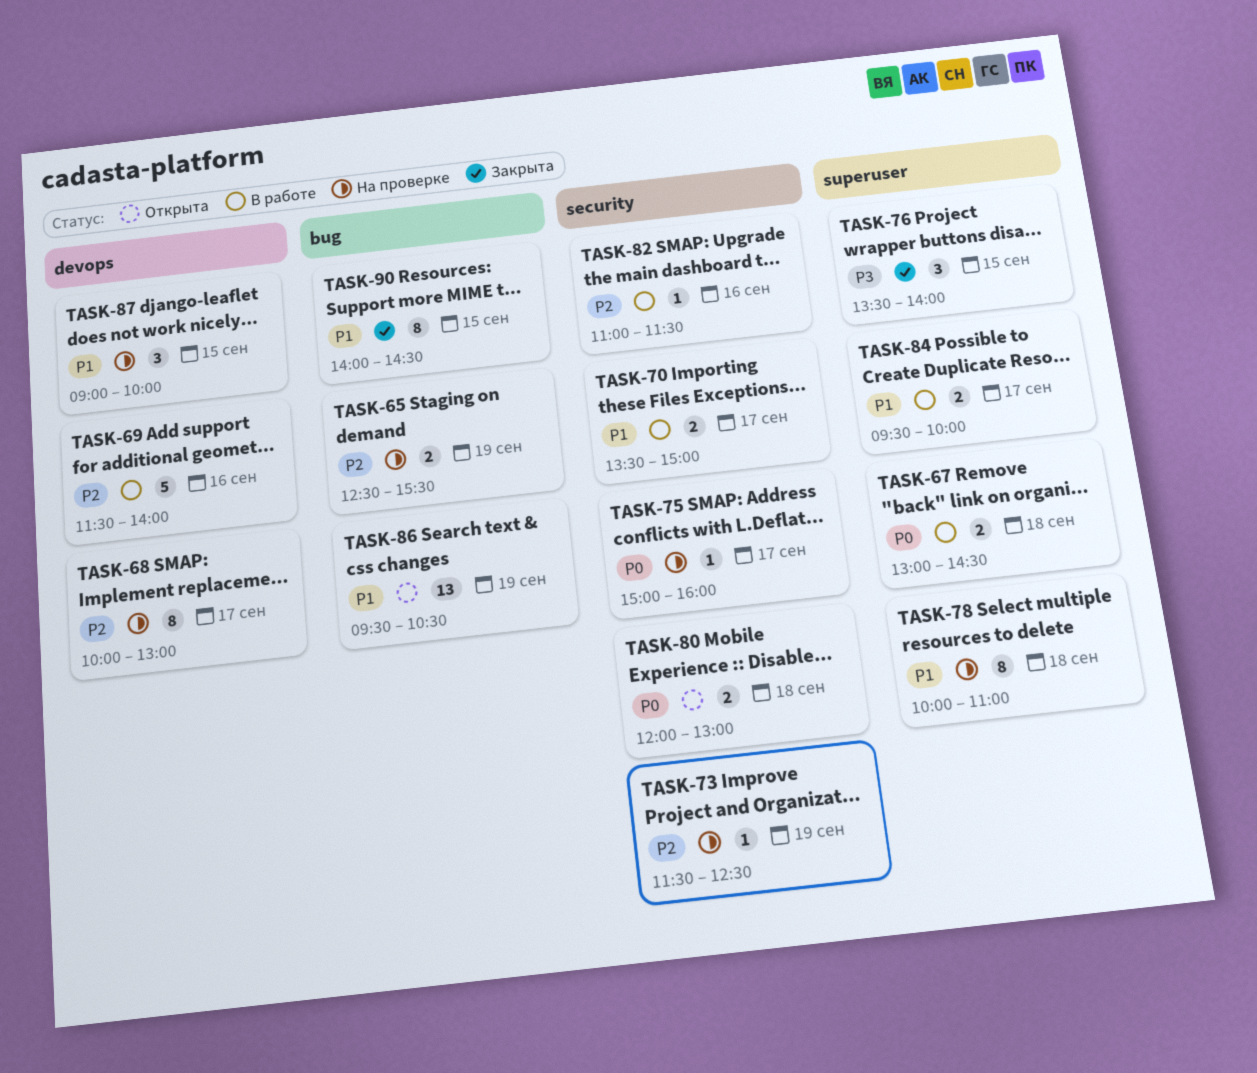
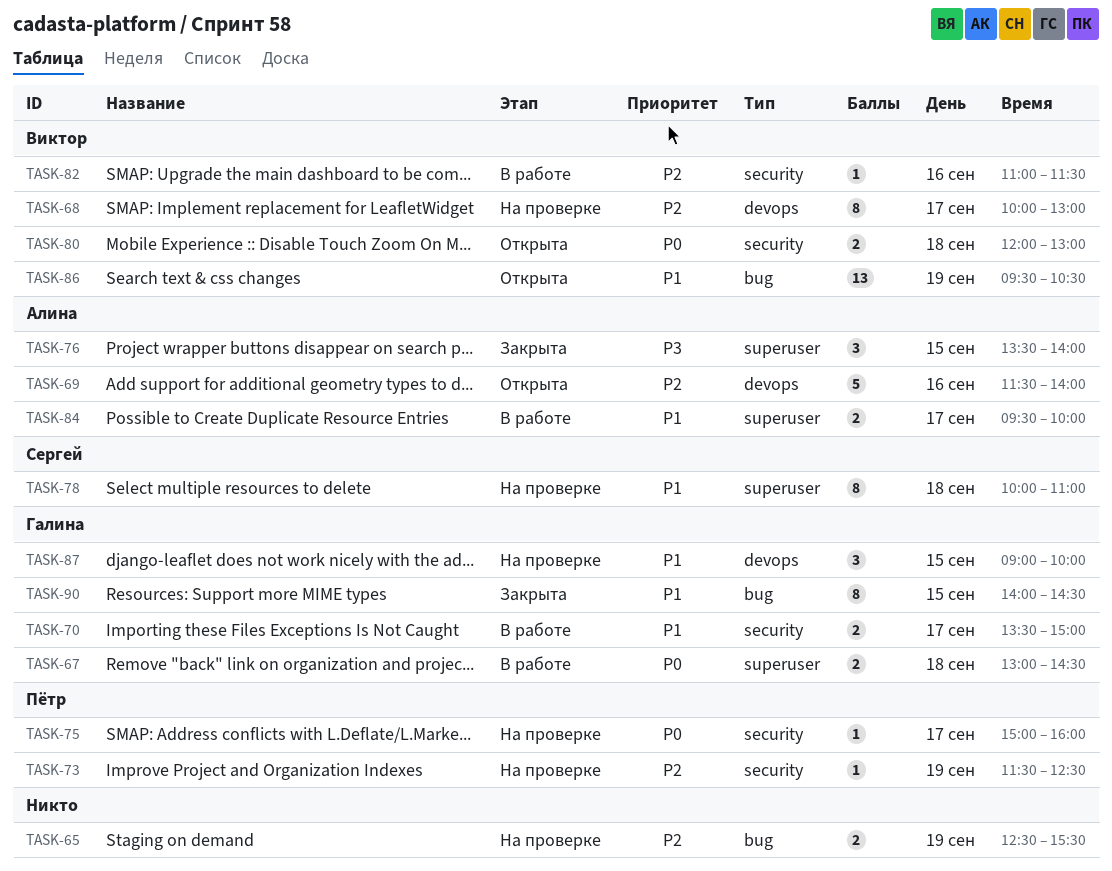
TASK-69, status: В работе -> Открыта

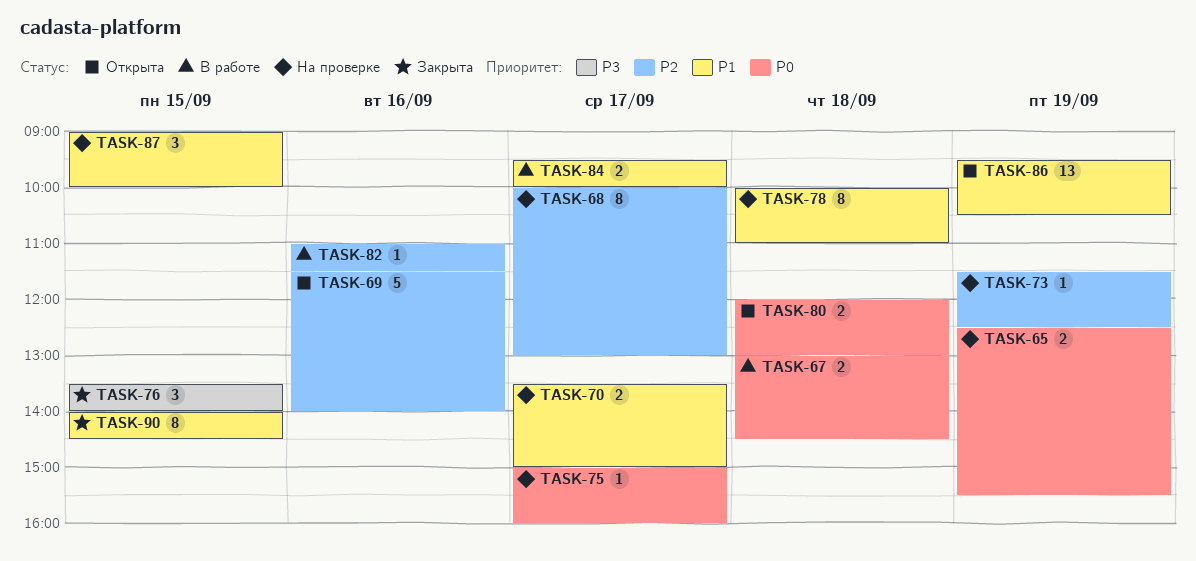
TASK-65, priority: P2 -> P0
TASK-70, status: В работе -> На проверке

